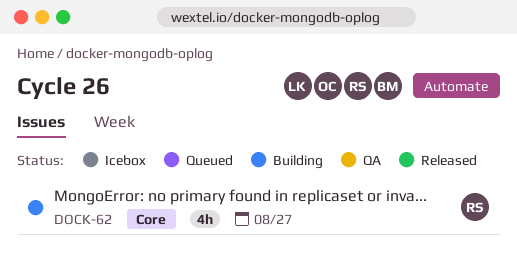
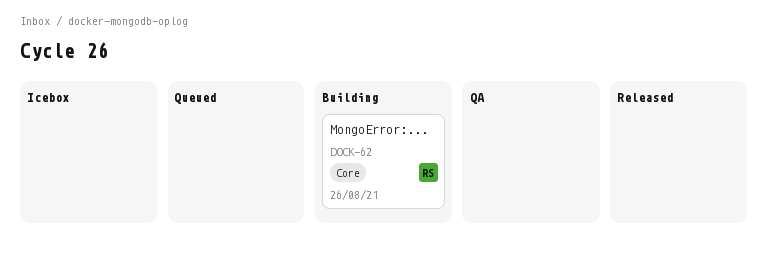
DOCK-62, due: Aug 27 -> Aug 26

